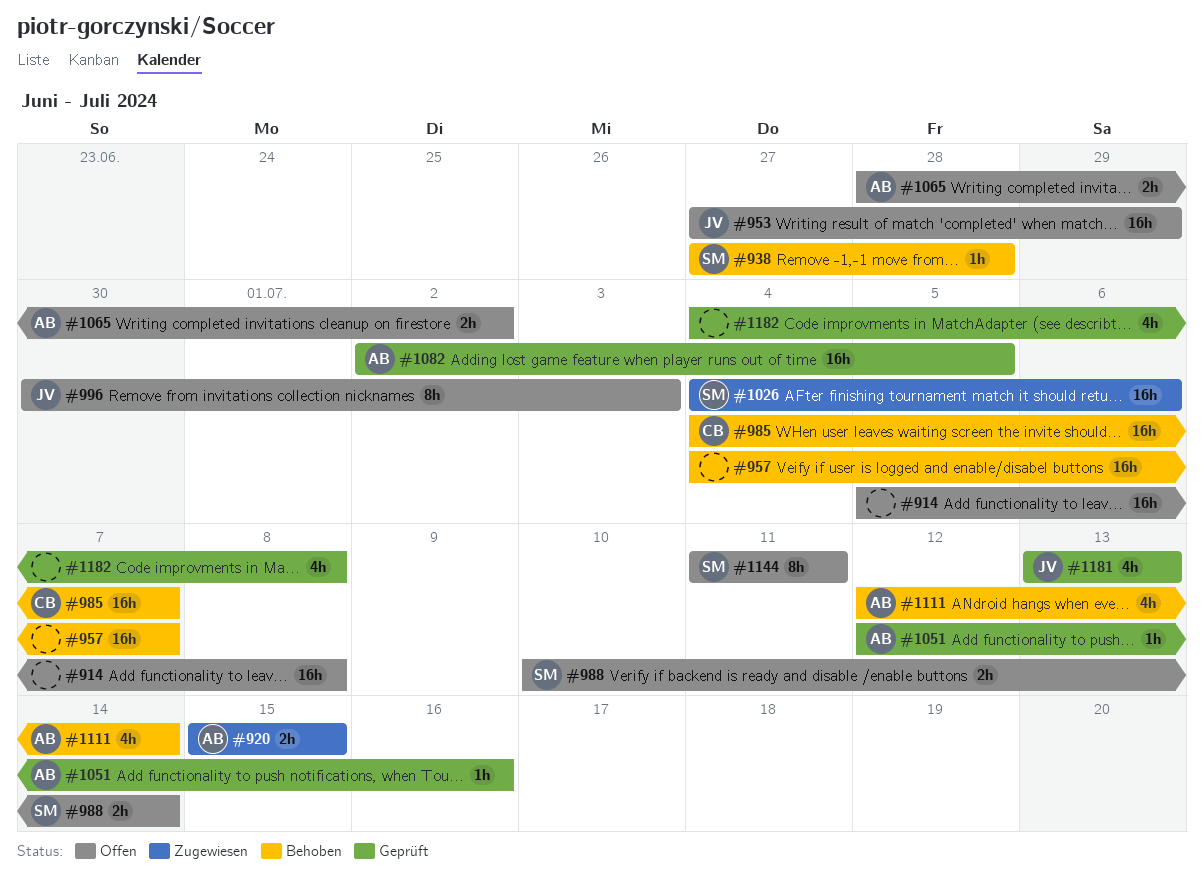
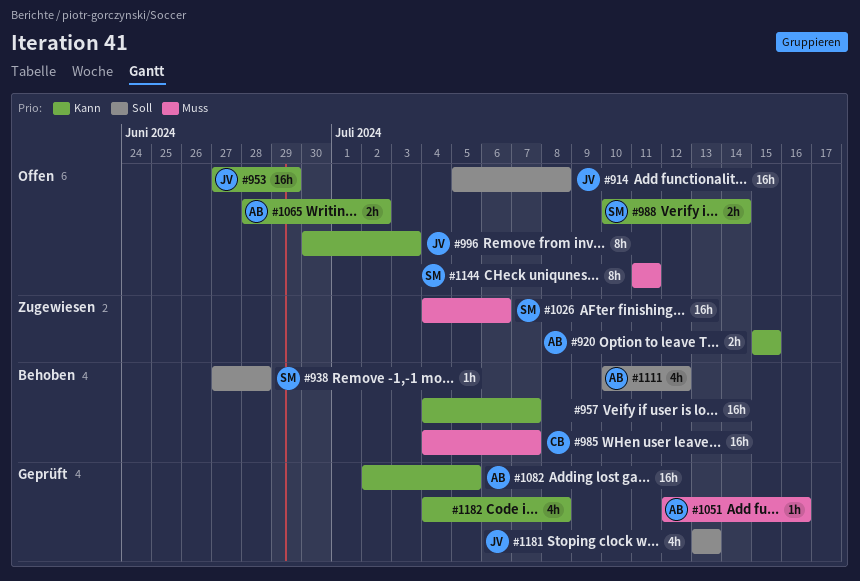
#914, owner: none -> JV
#1111, start: Jul 12 -> Jul 10
#1111, due: Jul 14 -> Jul 12

